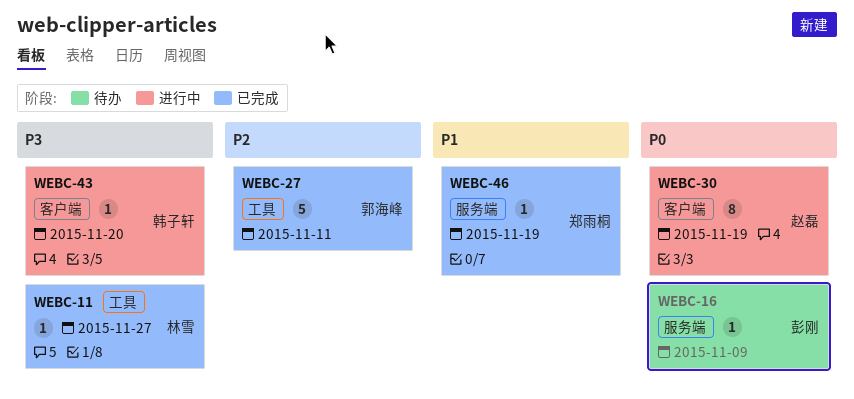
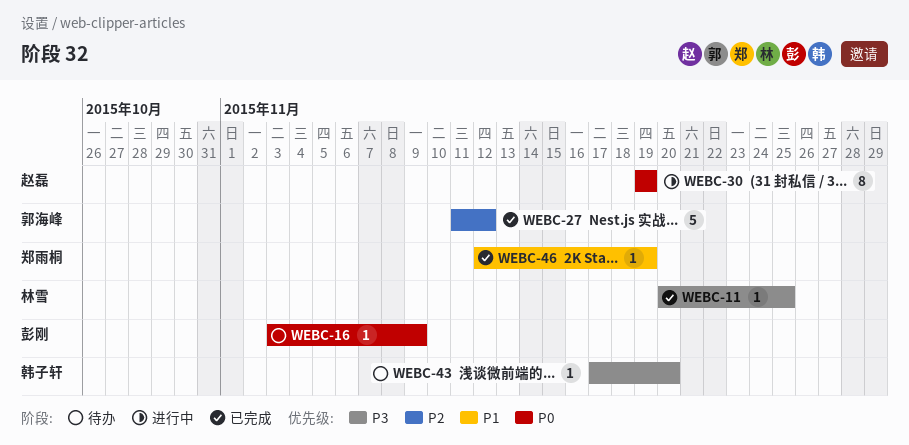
WEBC-11, due: Nov 27 -> Nov 25
WEBC-27, due: Nov 11 -> Nov 12
WEBC-43, status: 进行中 -> 待办

